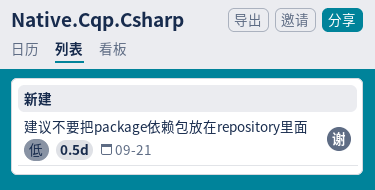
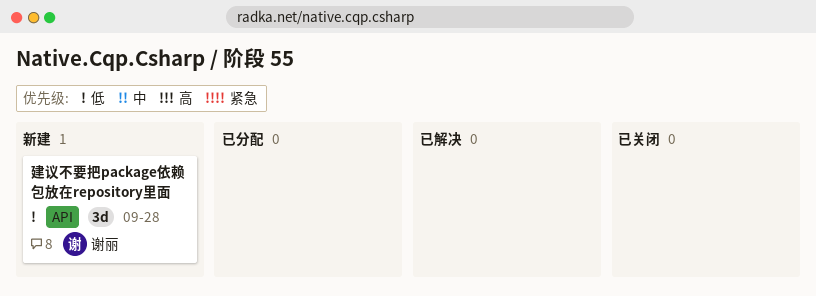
建议不要把package依赖包放在repository里面, estimate: 0.5d -> 3d
建议不要把package依赖包放在repository里面, due: Sep 21 -> Sep 28

